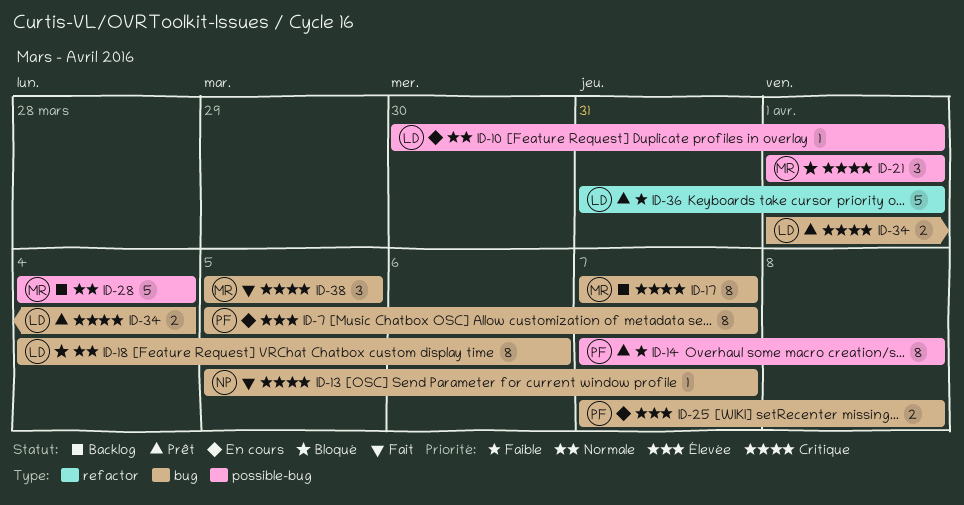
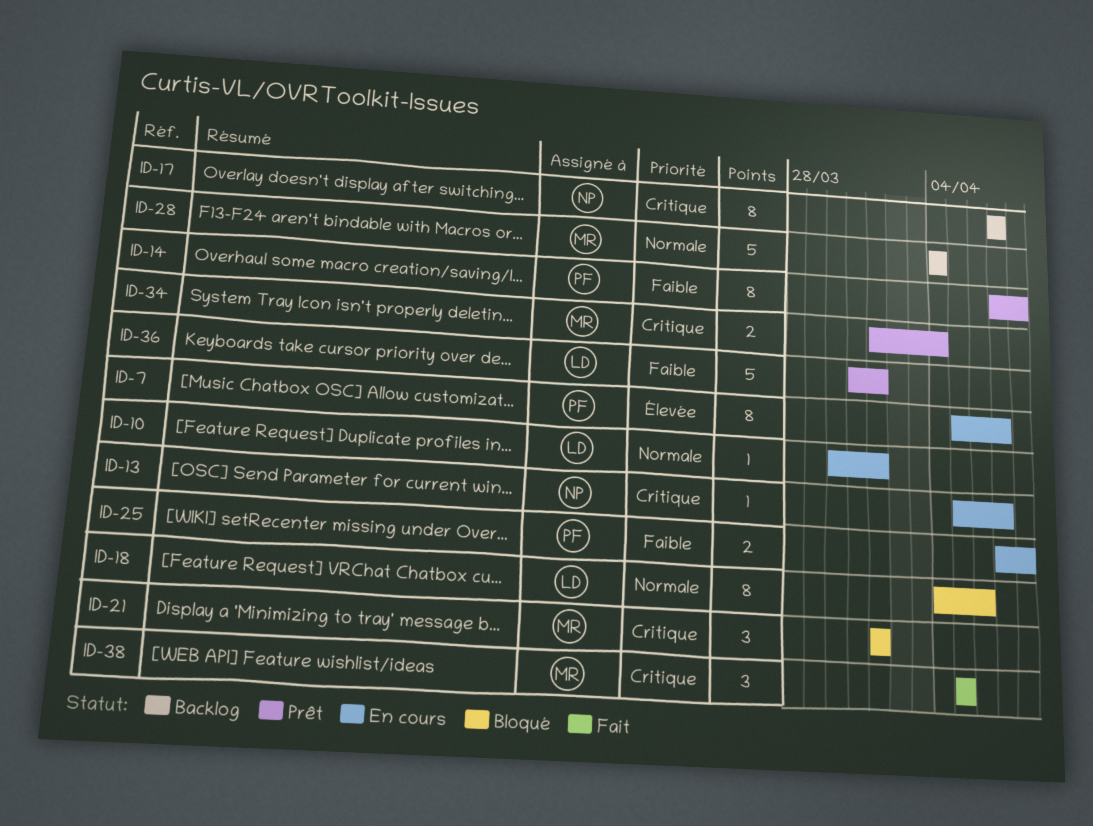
ID-13, status: Fait -> En cours
ID-17, owner: MR -> NP
ID-25, priority: Élevée -> Faible
ID-34, owner: LD -> MR

